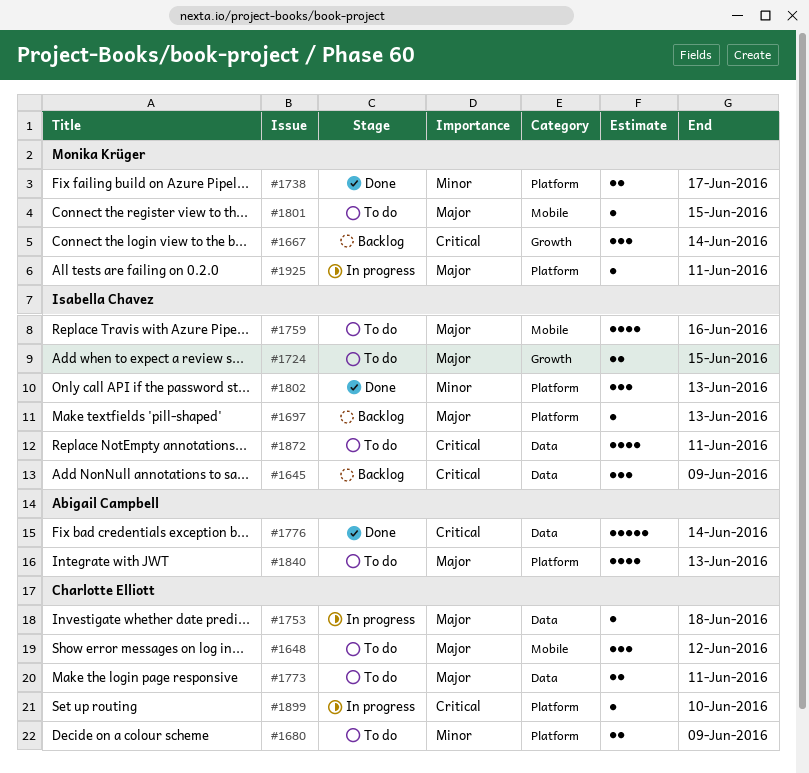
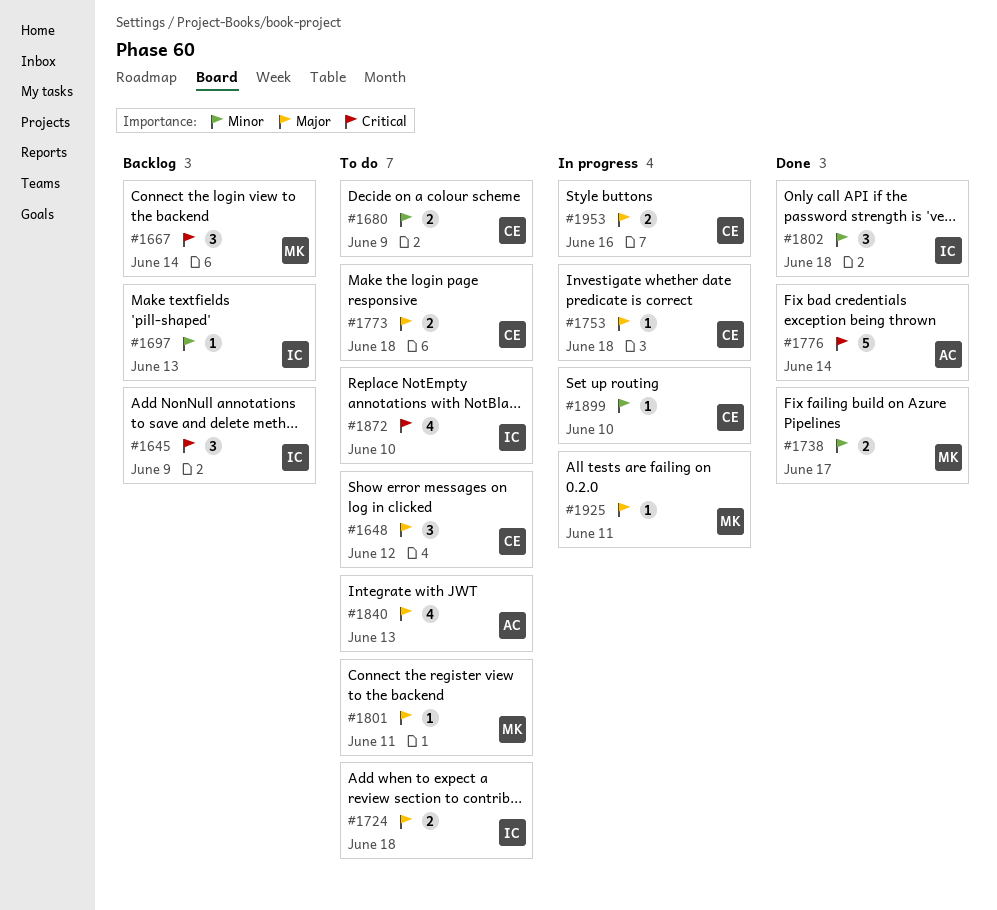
#1697, priority: Major -> Minor
#1724, due: Jun 15 -> Jun 18
#1759: present -> none
#1773, due: Jun 11 -> Jun 18
#1801, due: Jun 15 -> Jun 11
#1802, due: Jun 13 -> Jun 18
#1872, due: Jun 11 -> Jun 10
#1899, priority: Critical -> Minor
#1953: none -> present

